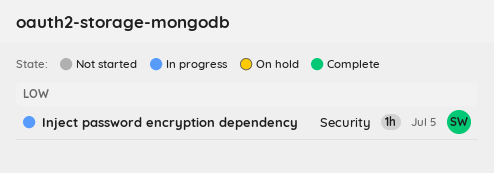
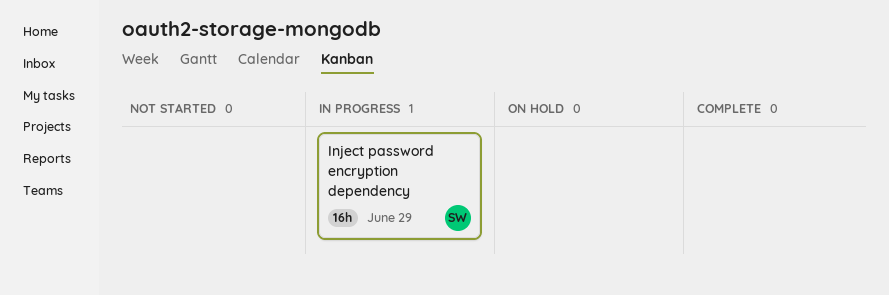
Inject password encryption dependency, estimate: 1h -> 16h
Inject password encryption dependency, due: Jul 5 -> Jun 29

